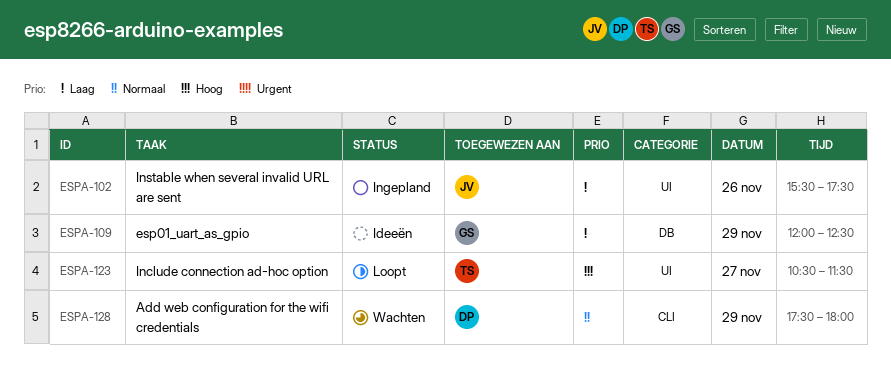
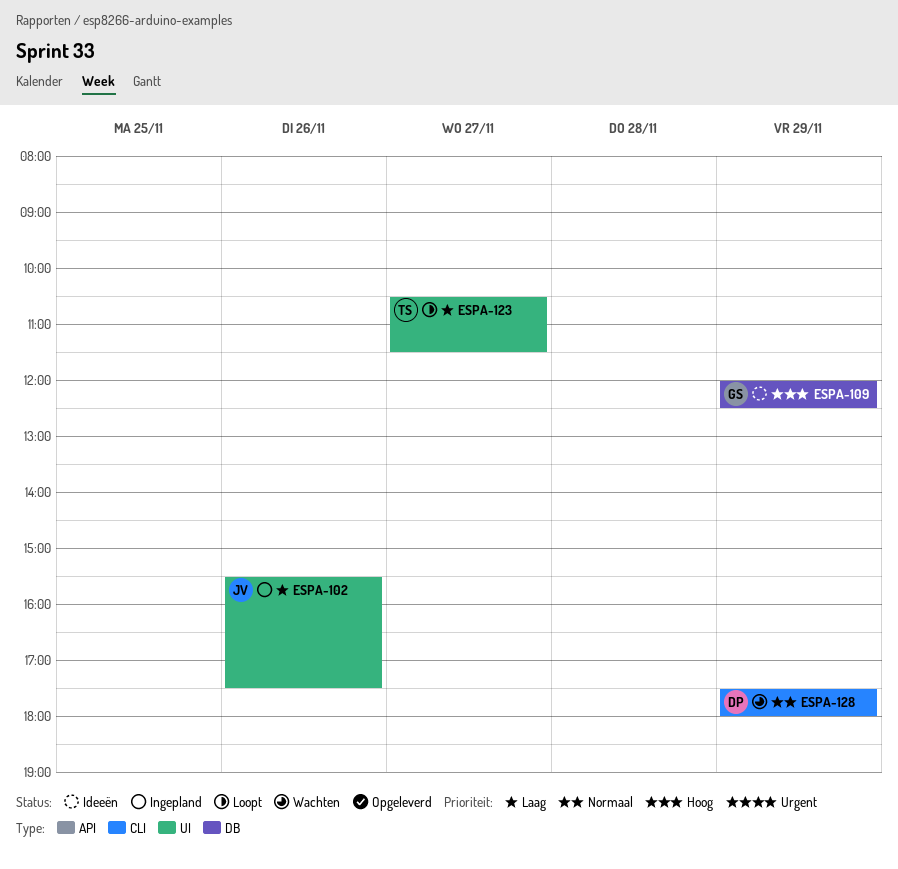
ESPA-109, priority: Laag -> Hoog
ESPA-123, priority: Hoog -> Laag

